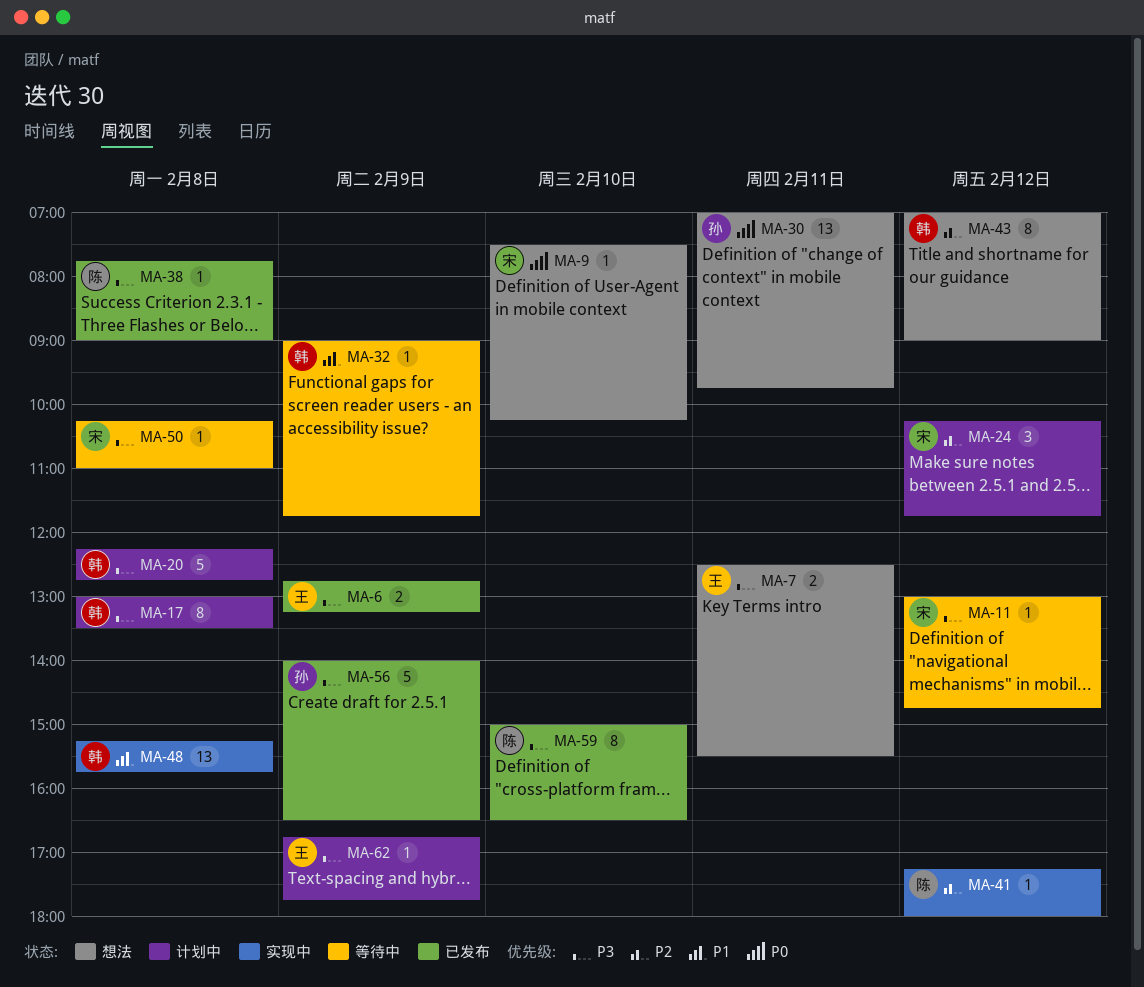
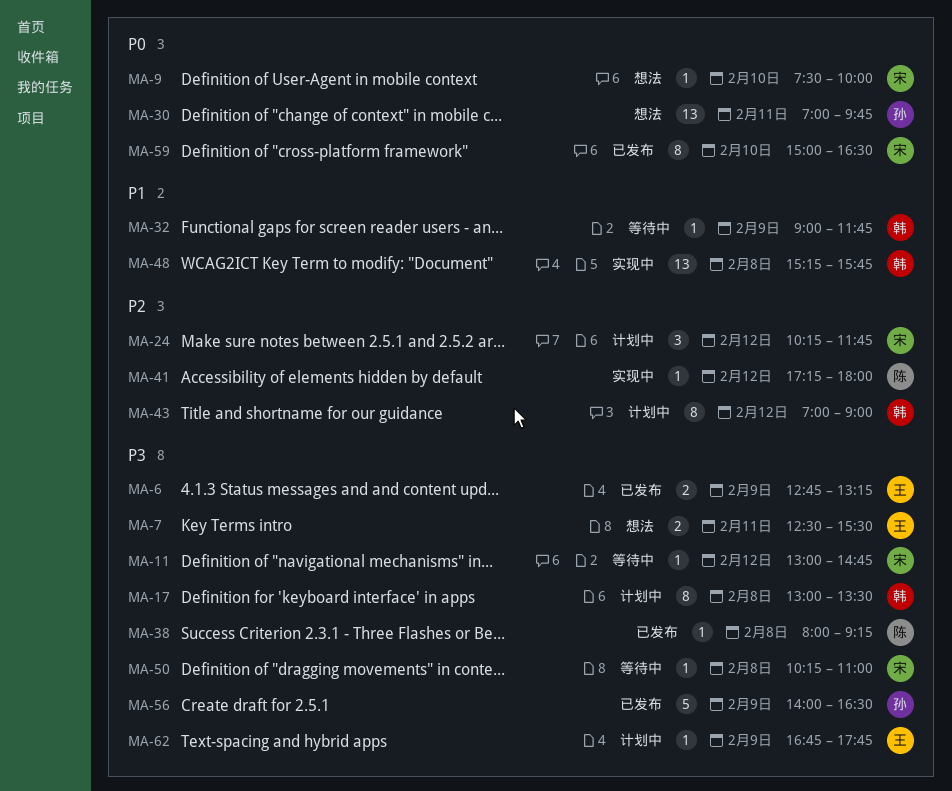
MA-9, ends: 10:15 -> 10:00
MA-20: present -> none
MA-38, begins: 07:45 -> 08:00
MA-38, ends: 09:00 -> 09:15
MA-43, status: 想法 -> 计划中
MA-59, owner: 陈 -> 宋
MA-59, priority: P3 -> P0

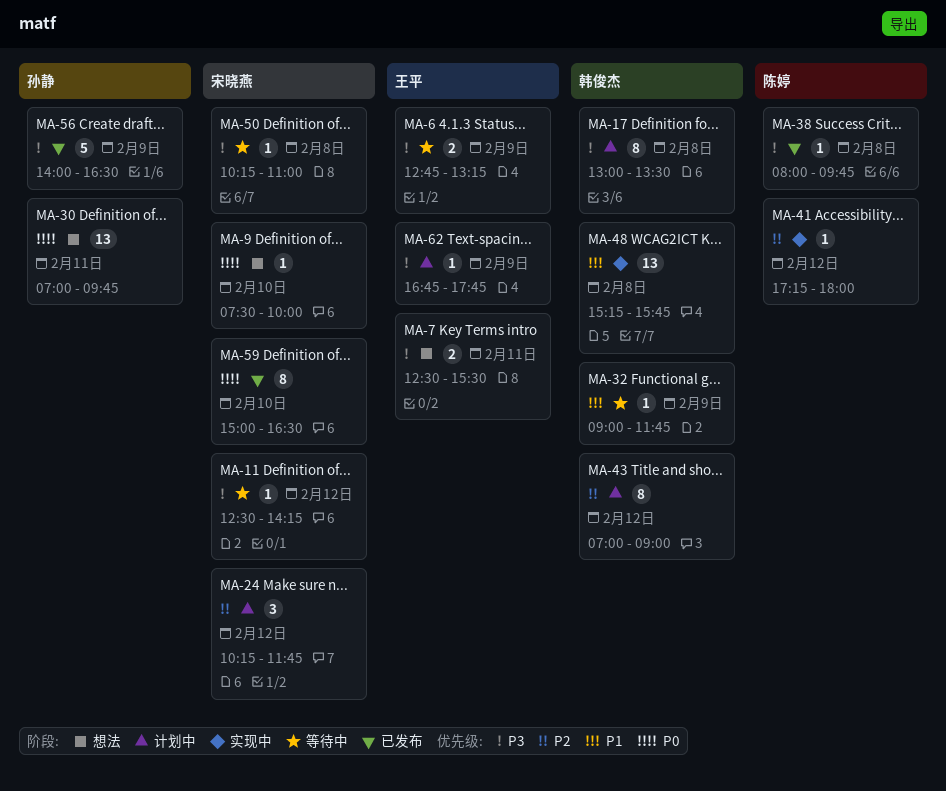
MA-6, status: 已发布 -> 等待中
MA-11, begins: 13:00 -> 12:30
MA-11, ends: 14:45 -> 14:15
MA-38, ends: 09:15 -> 09:45

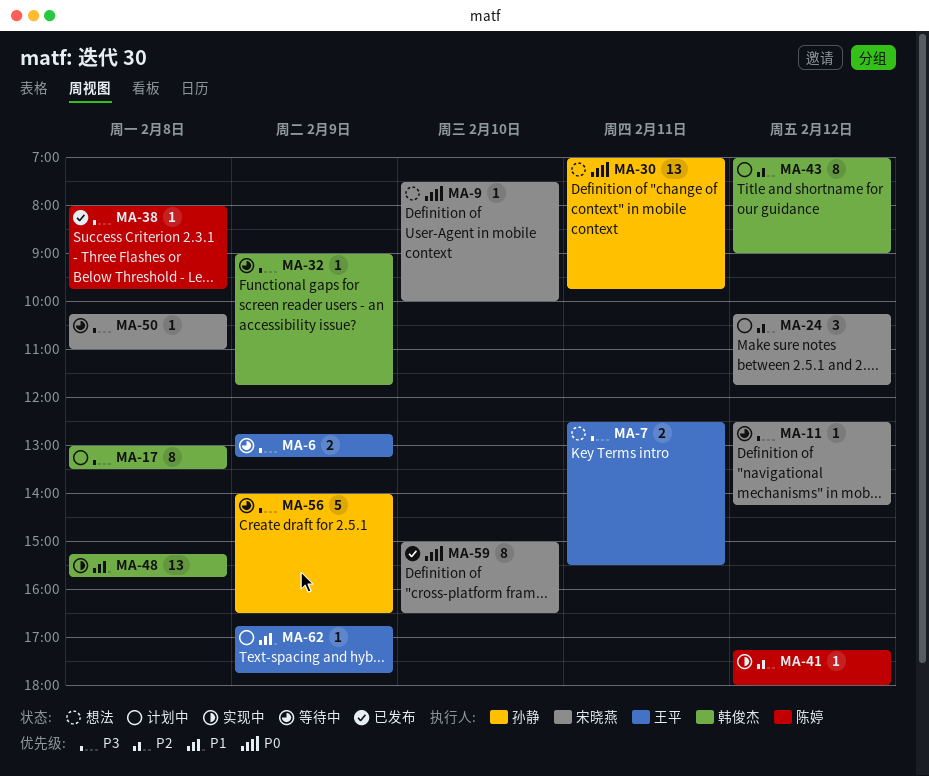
MA-32, priority: P1 -> P3
MA-56, status: 已发布 -> 等待中
MA-62, priority: P3 -> P1

